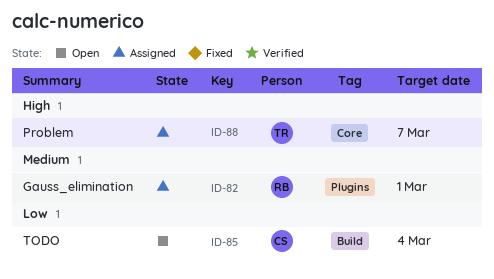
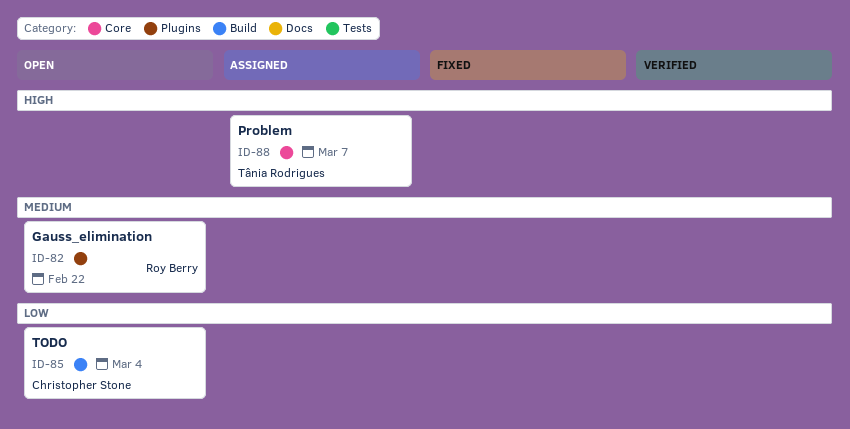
ID-82, status: Assigned -> Open
ID-82, due: Mar 1 -> Feb 22

